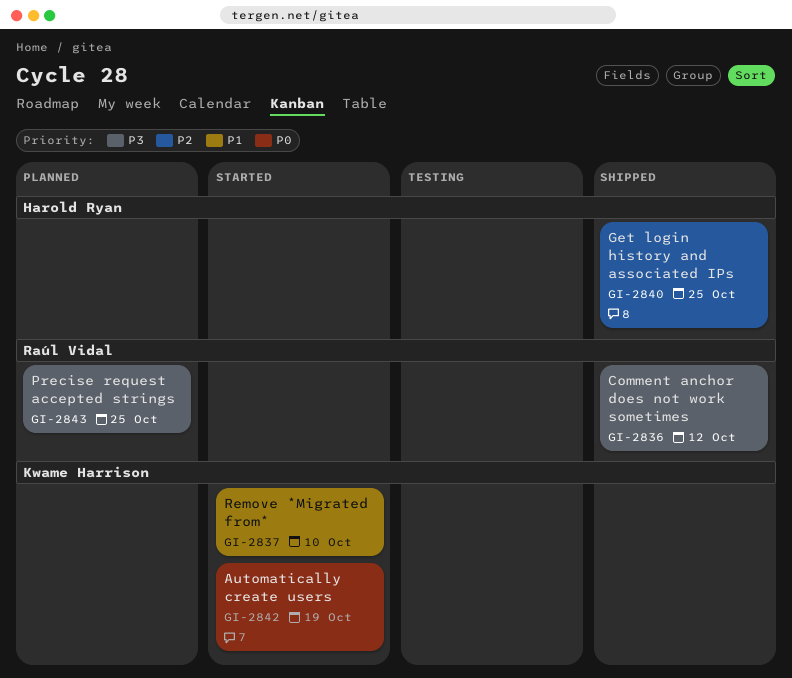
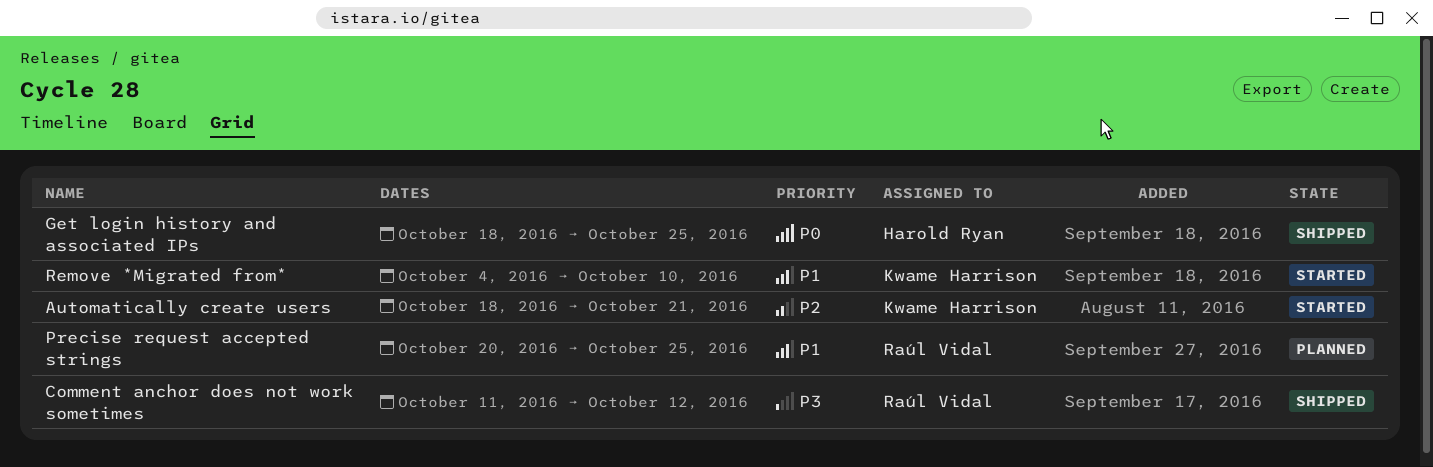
Automatically create users, priority: P0 -> P2
Automatically create users, due: Oct 19 -> Oct 21
Get login history and associated IPs, priority: P2 -> P0
Precise request accepted strings, priority: P3 -> P1

